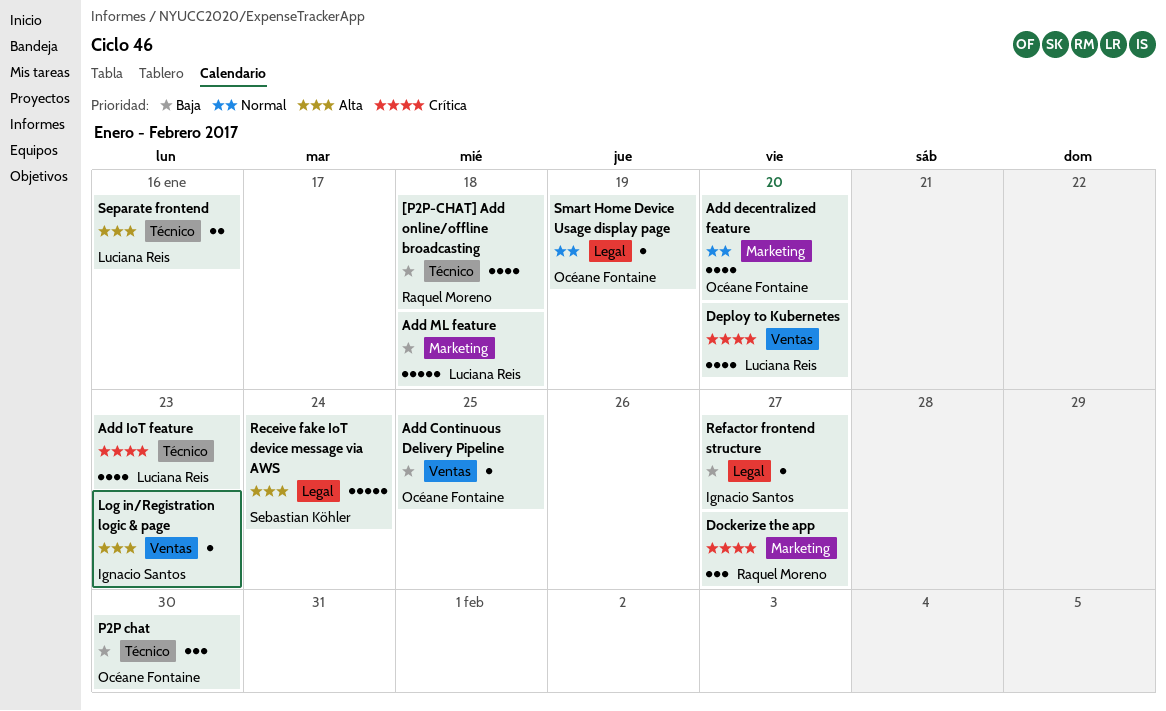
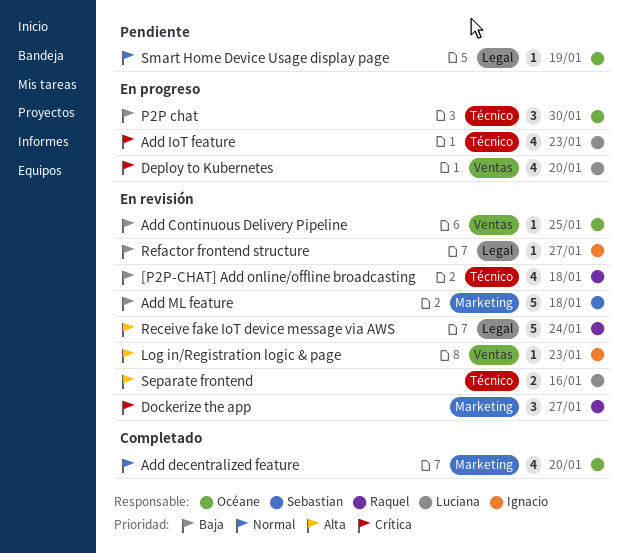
Add ML feature, owner: Luciana Reis -> Sebastian Köhler
Receive fake IoT device message via AWS, owner: Sebastian Köhler -> Raquel Moreno

